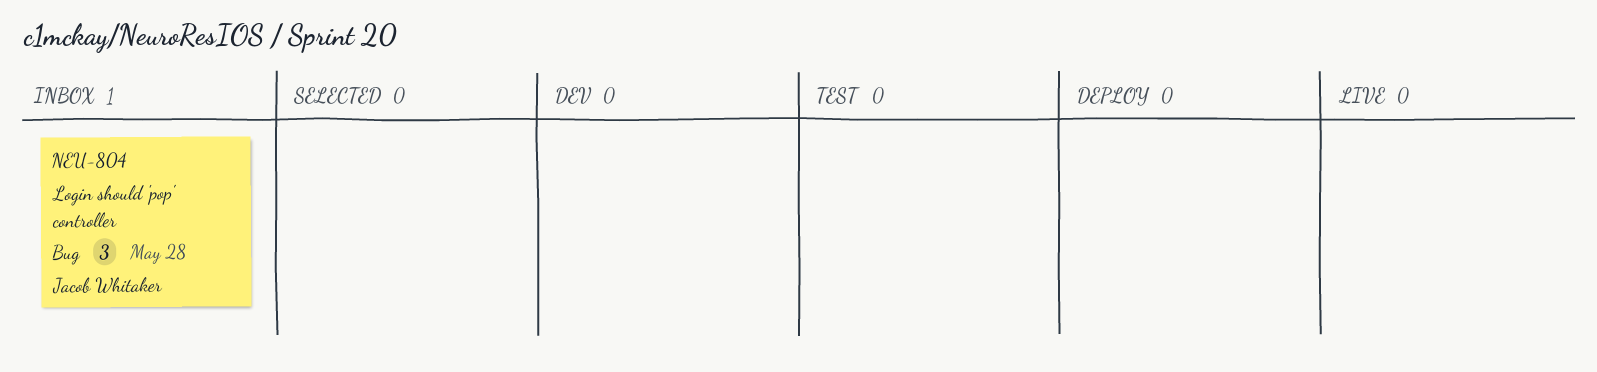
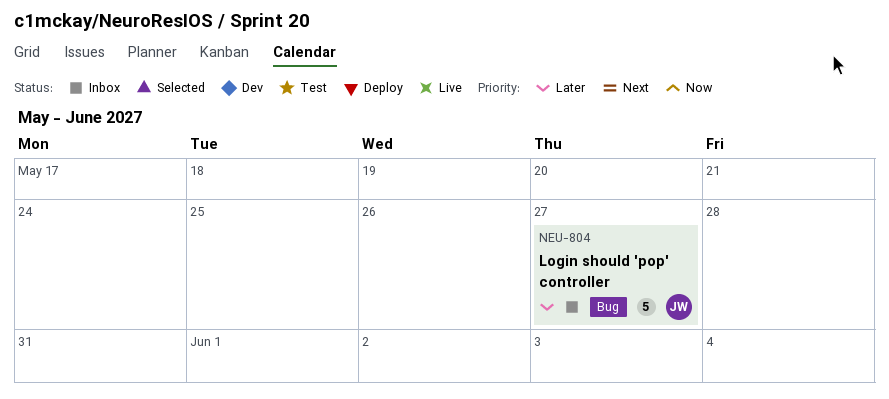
NEU-804, estimate: 3 -> 5
NEU-804, due: May 28 -> May 27

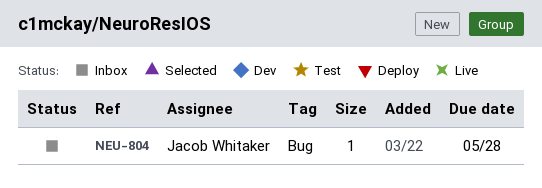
NEU-804, estimate: 5 -> 1
NEU-804, due: May 27 -> May 28

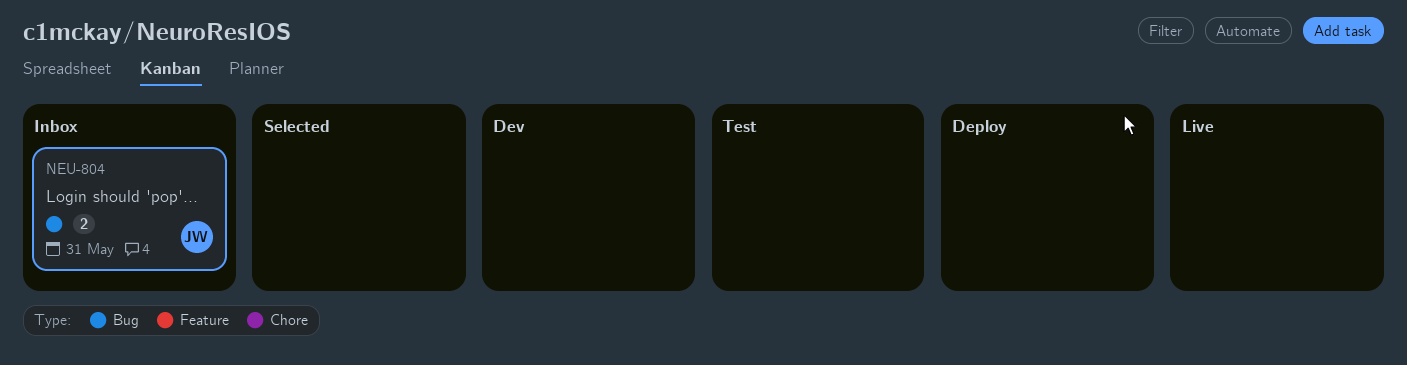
NEU-804, estimate: 1 -> 2
NEU-804, due: May 28 -> May 31

